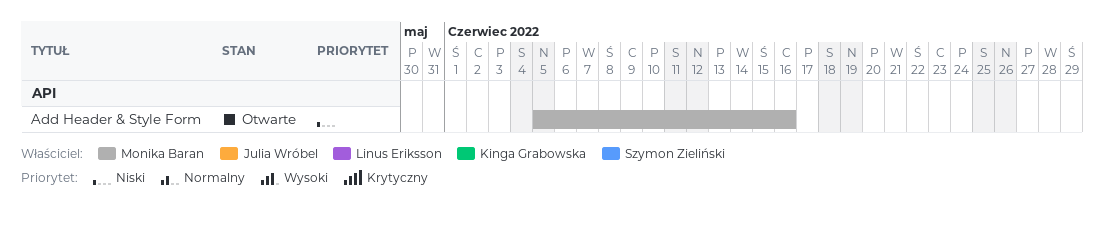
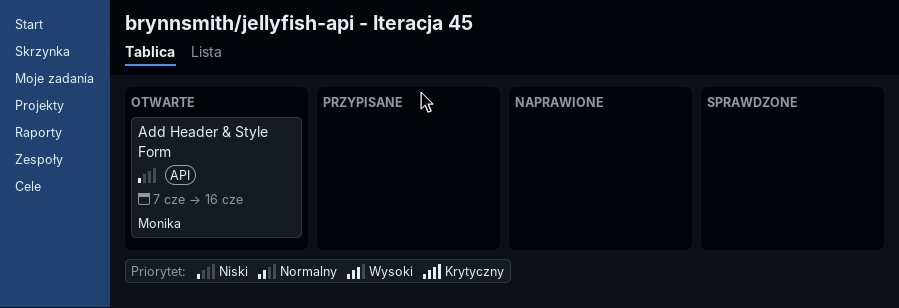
Add Header & Style Form, start: Jun 5 -> Jun 7

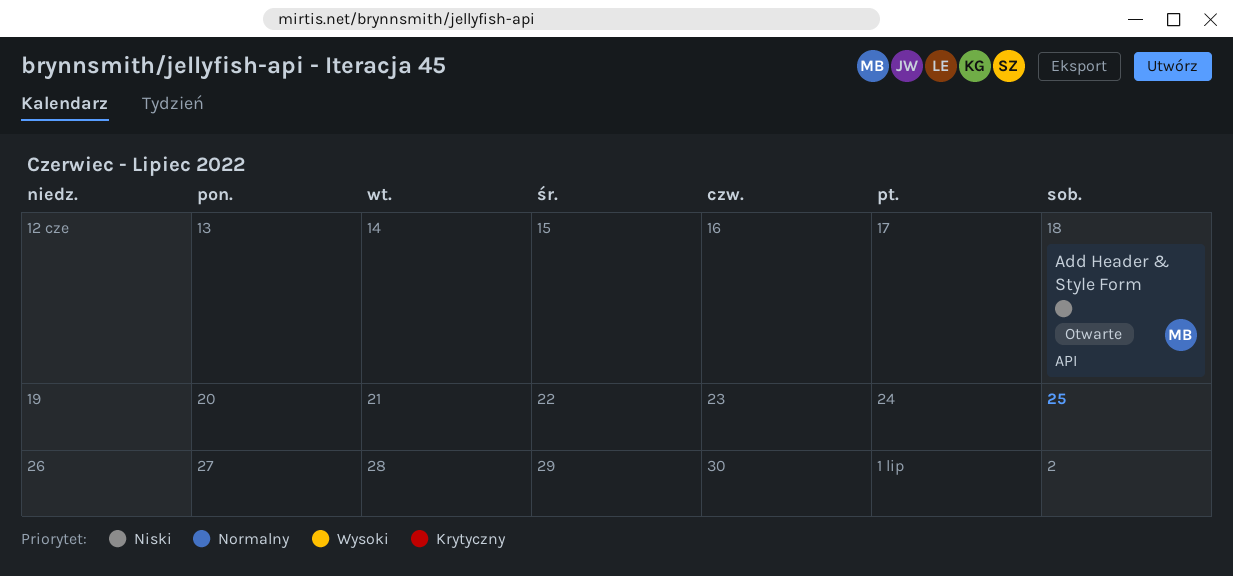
Add Header & Style Form, due: Jun 16 -> Jun 18

